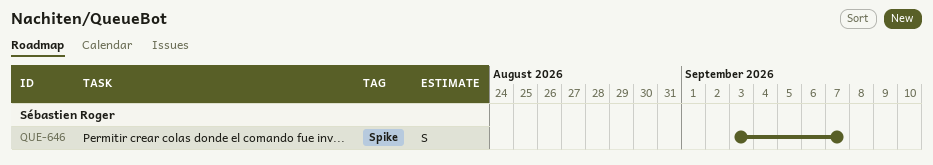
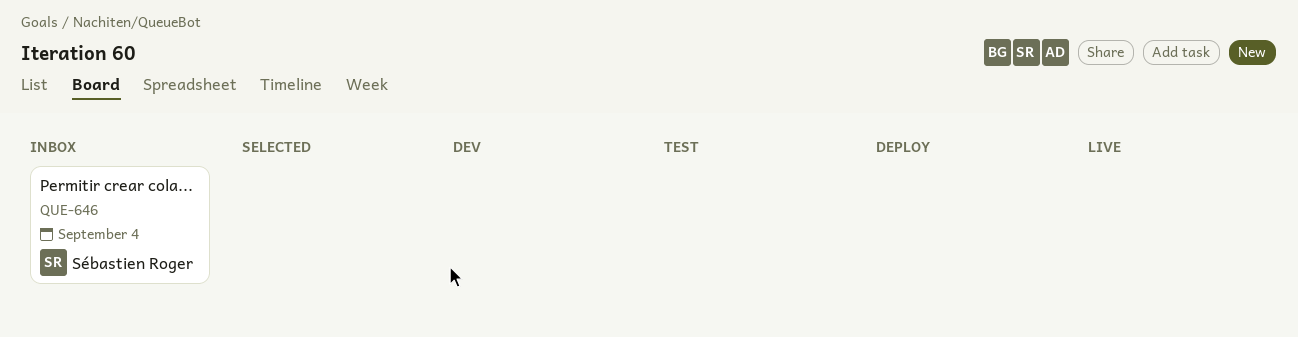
QUE-646, due: Sep 7 -> Sep 4

